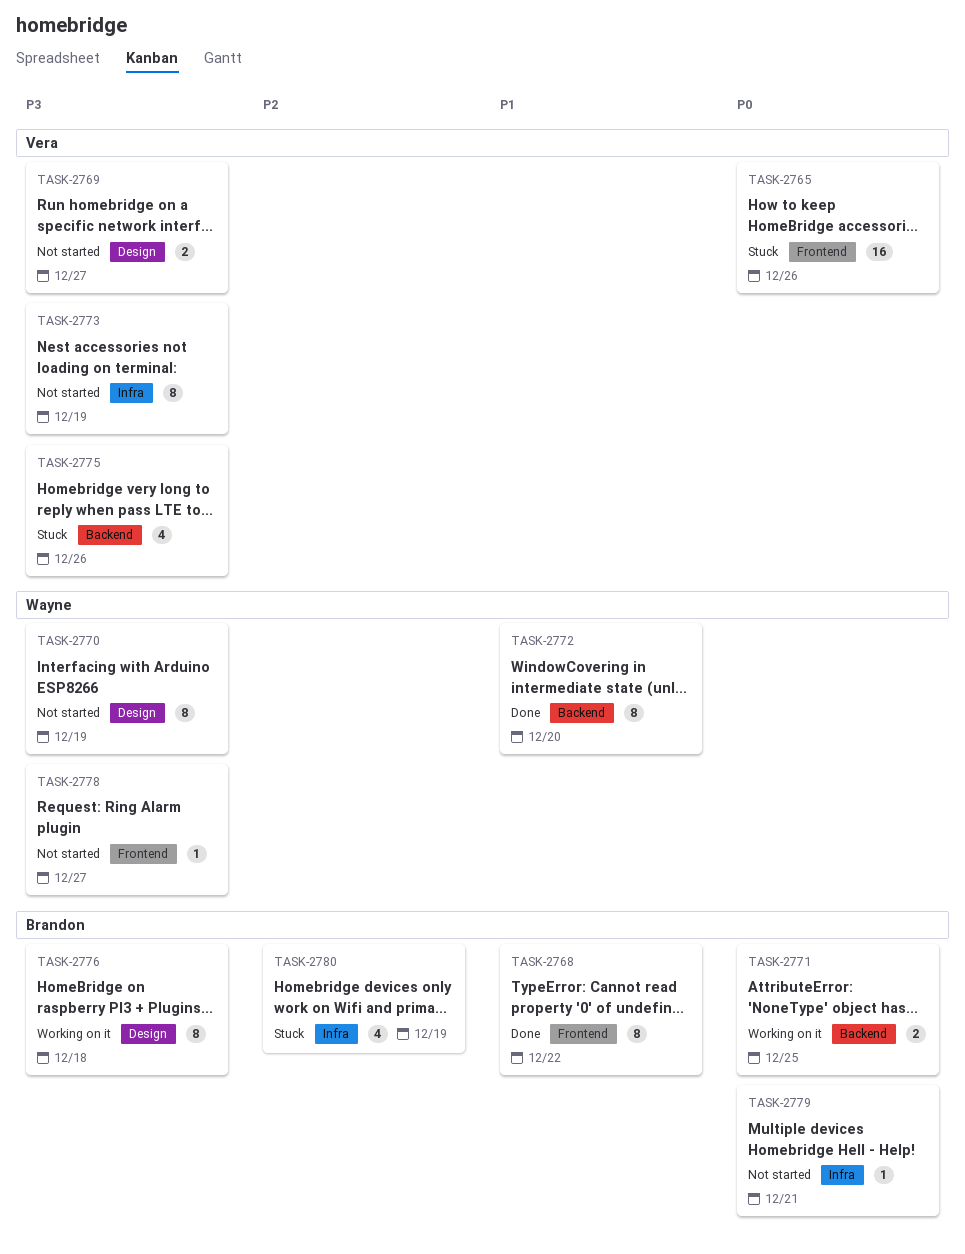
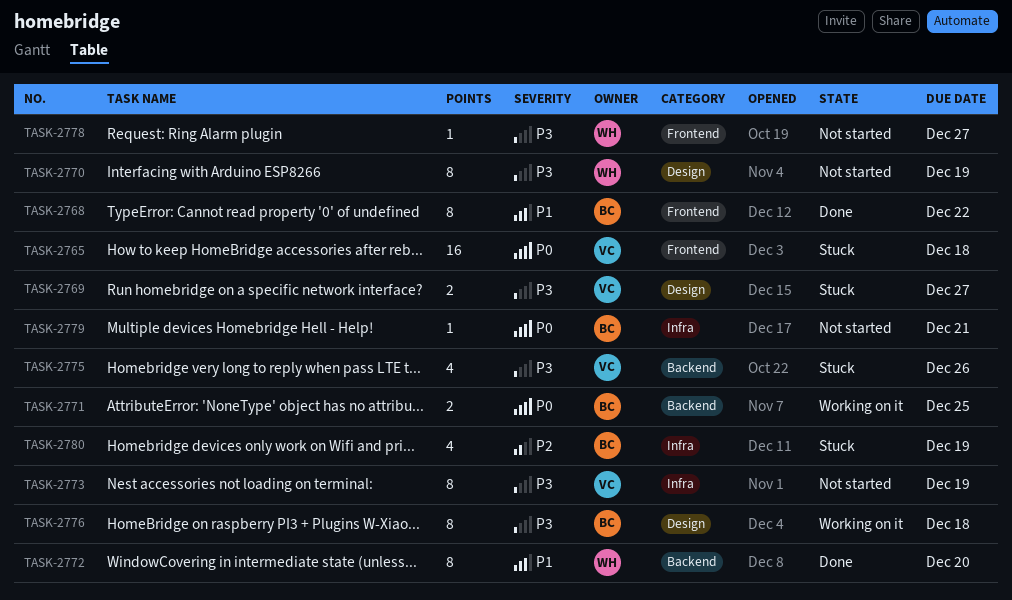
TASK-2765, due: Dec 26 -> Dec 18
TASK-2769, status: Not started -> Stuck

